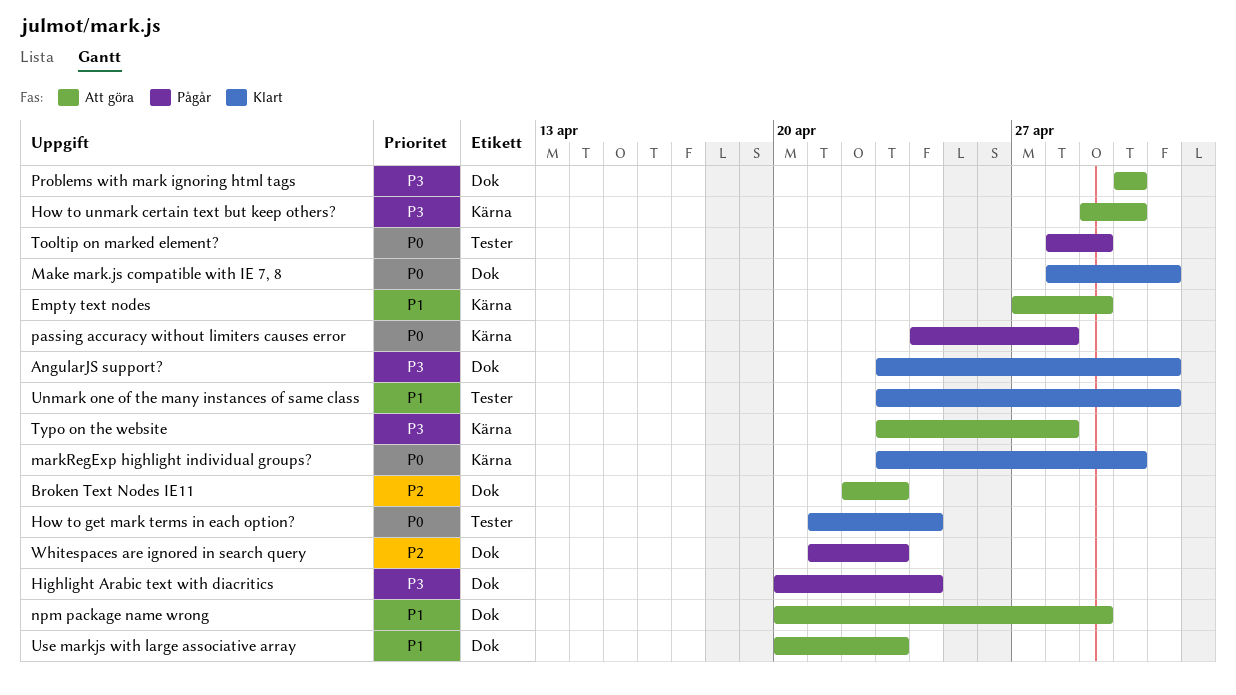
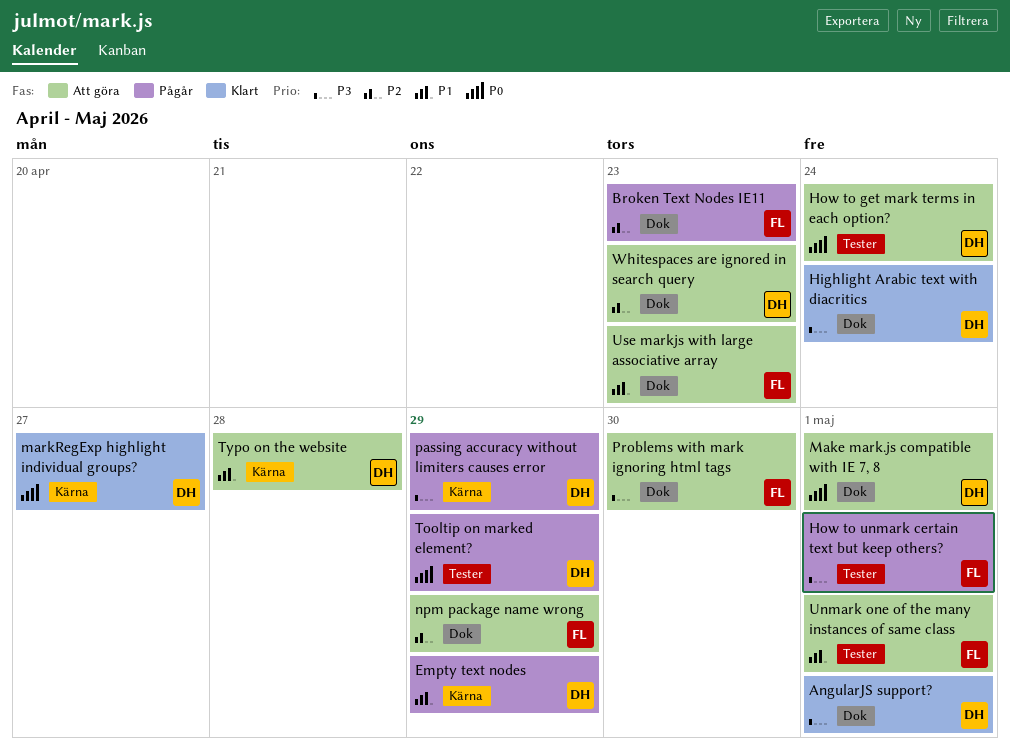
Broken Text Nodes IE11, status: Att göra -> Pågår
Empty text nodes, status: Att göra -> Pågår
Highlight Arabic text with diacritics, status: Pågår -> Klart
How to get mark terms in each option?, status: Klart -> Att göra
How to unmark certain text but keep others?, status: Att göra -> Pågår
How to unmark certain text but keep others?, label: Kärna -> Tester
How to unmark certain text but keep others?, due: Apr 30 -> May 1
Make mark.js compatible with IE 7, 8, status: Klart -> Att göra
markRegExp highlight individual groups?, due: Apr 30 -> Apr 27
npm package name wrong, priority: P1 -> P2
passing accuracy without limiters causes error, priority: P0 -> P3
passing accuracy without limiters causes error, due: Apr 28 -> Apr 29
Typo on the website, priority: P3 -> P1
Unmark one of the many instances of same class, status: Klart -> Att göra
Whitespaces are ignored in search query, status: Pågår -> Att göra

